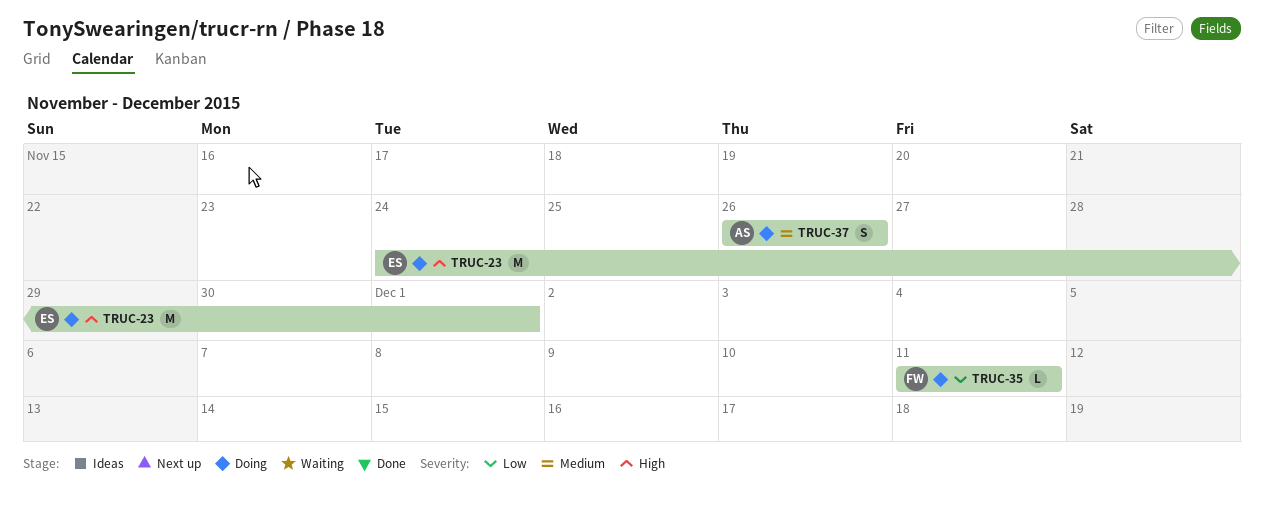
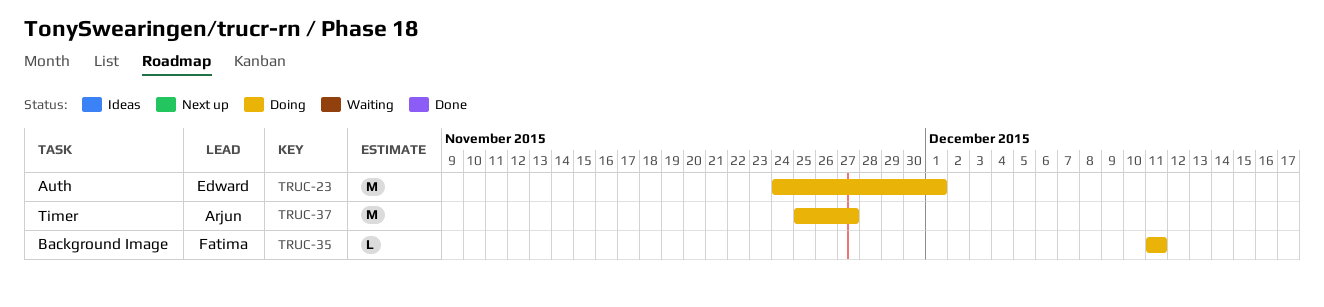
TRUC-37, estimate: S -> M
TRUC-37, start: Nov 26 -> Nov 25
TRUC-37, due: Nov 26 -> Nov 27

